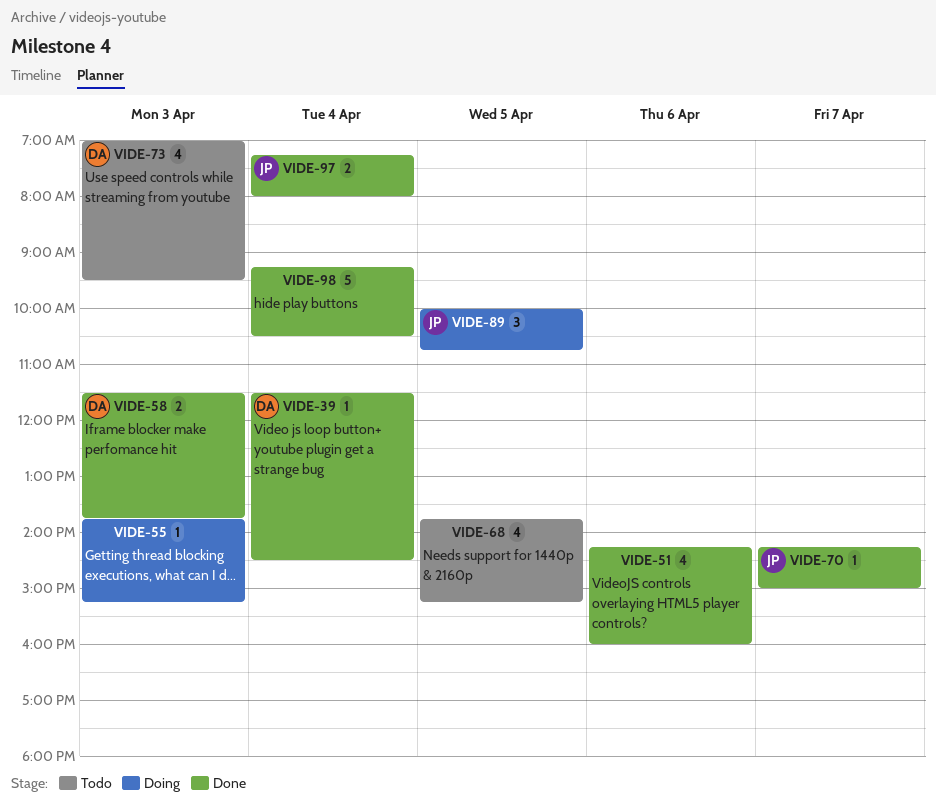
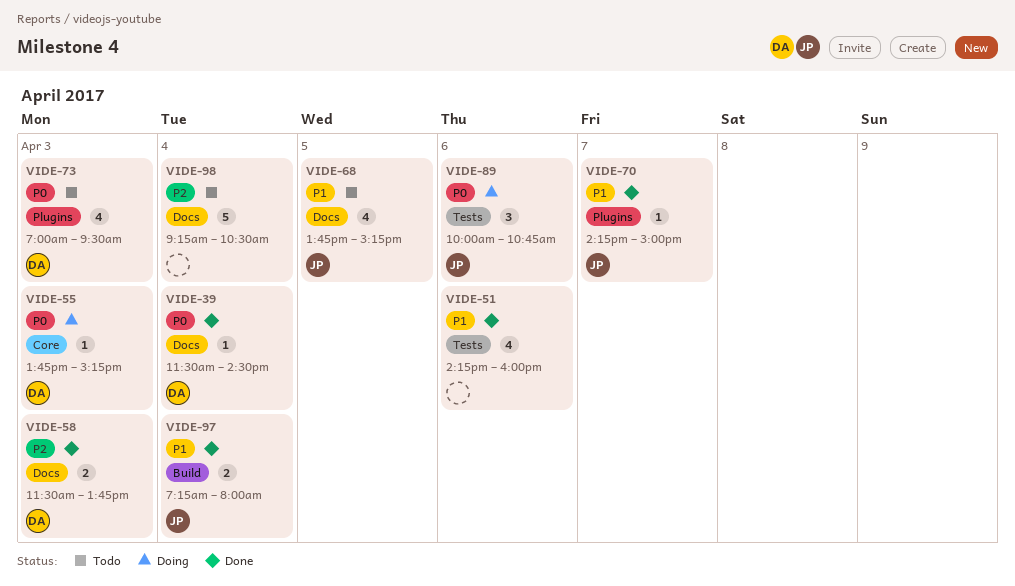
VIDE-55, owner: none -> DA
VIDE-68, owner: none -> JP
VIDE-89, day: Apr 5 -> Apr 6
VIDE-98, status: Done -> Todo

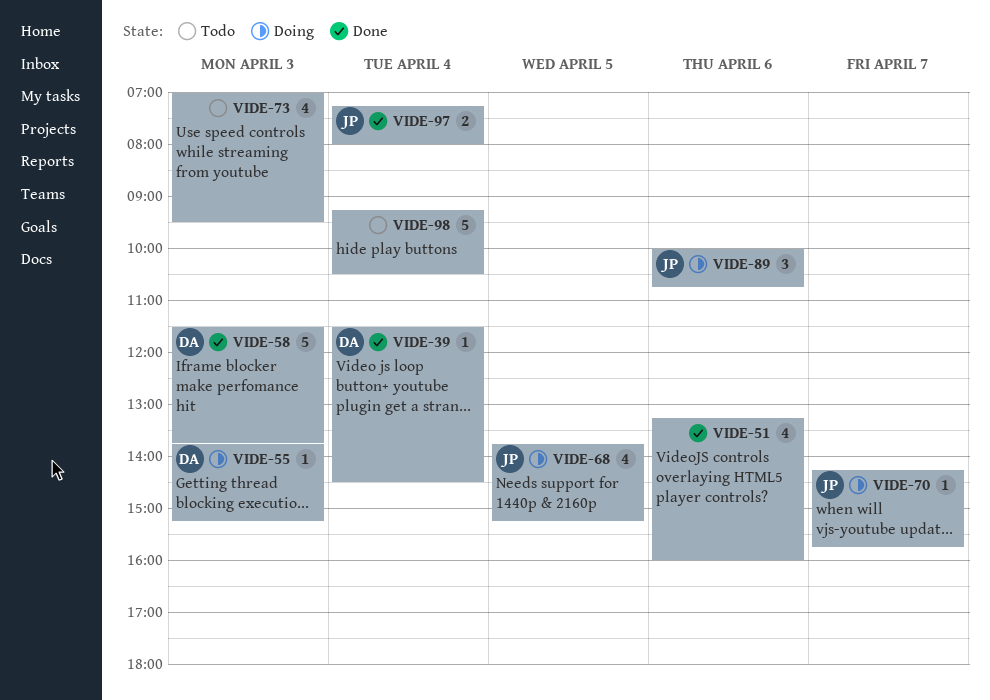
VIDE-51, begins: 14:15 -> 13:15
VIDE-58, estimate: 2 -> 5
VIDE-68, status: Todo -> Doing
VIDE-70, status: Done -> Doing
VIDE-70, ends: 15:00 -> 15:45
VIDE-73, owner: DA -> none

